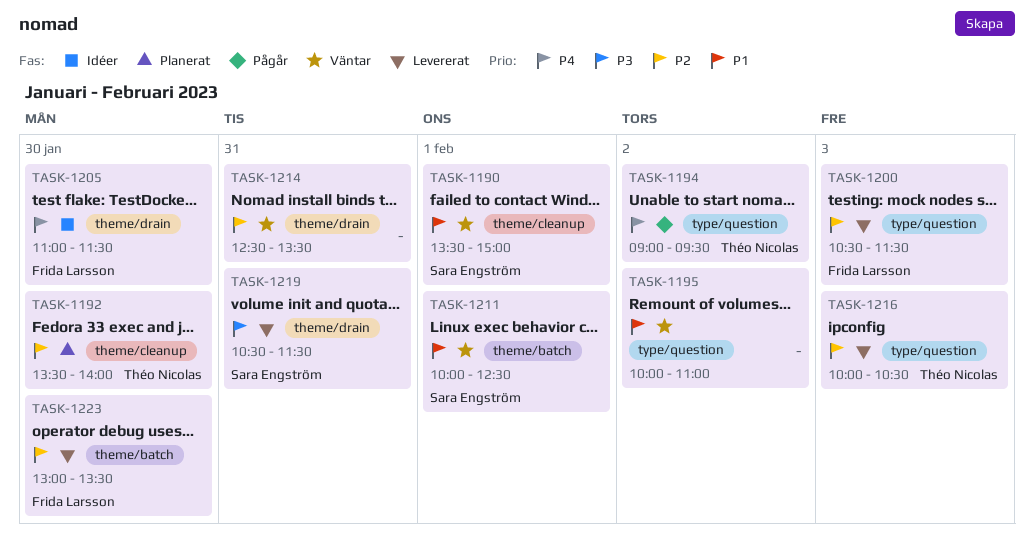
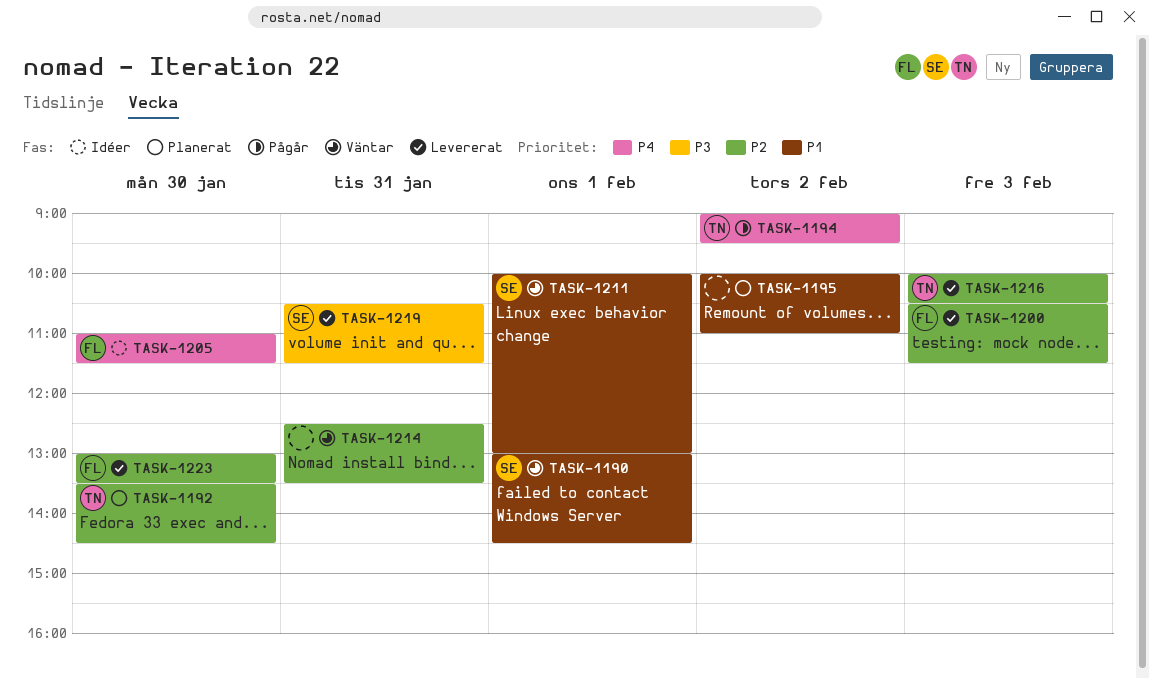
TASK-1190, begins: 13:30 -> 13:00
TASK-1190, ends: 15:00 -> 14:30
TASK-1192, ends: 14:00 -> 14:30
TASK-1195, status: Väntar -> Planerat
TASK-1211, ends: 12:30 -> 13:00

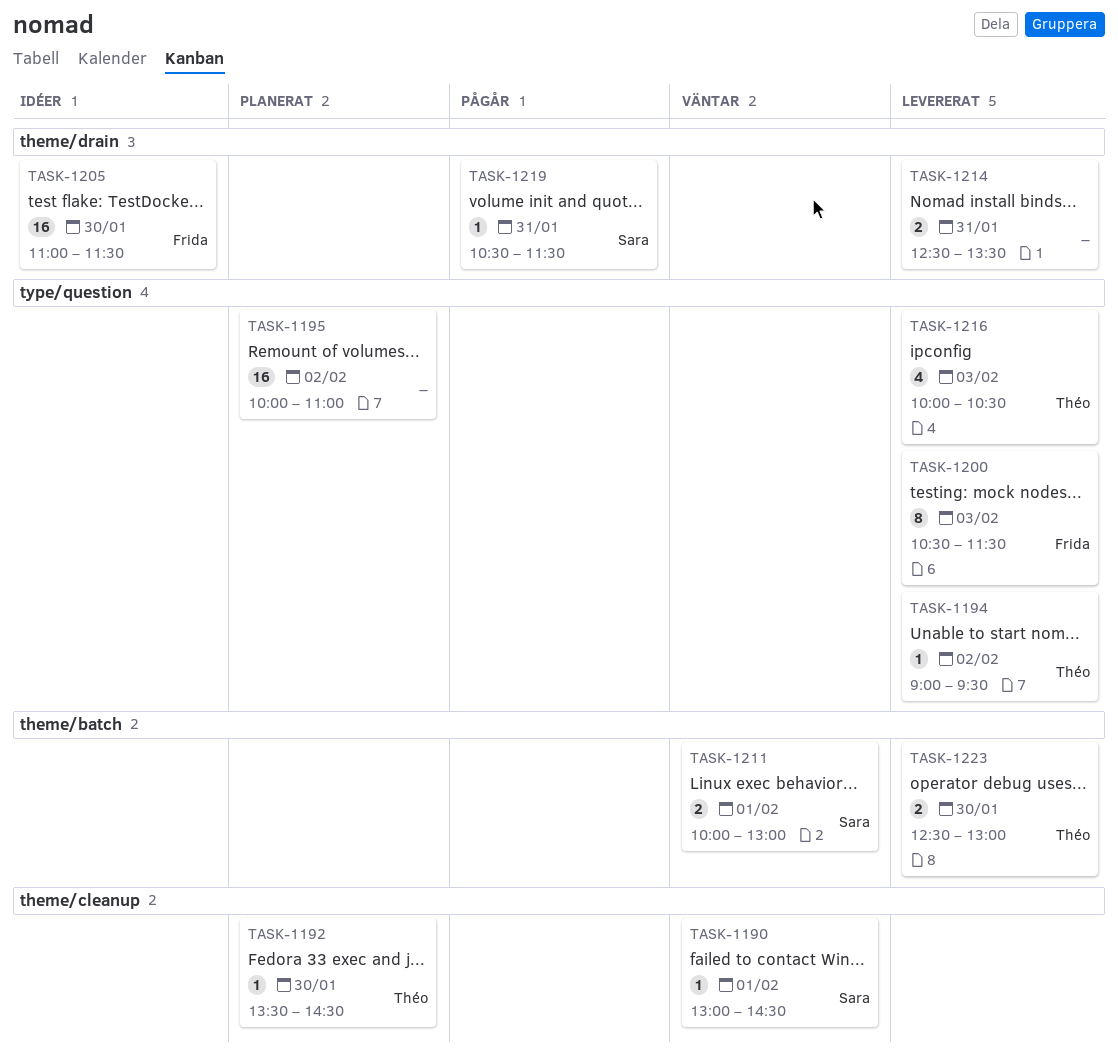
TASK-1194, status: Pågår -> Levererat
TASK-1214, status: Väntar -> Levererat
TASK-1219, status: Levererat -> Pågår
TASK-1223, owner: Frida -> Théo
TASK-1223, begins: 13:00 -> 12:30
TASK-1223, ends: 13:30 -> 13:00

